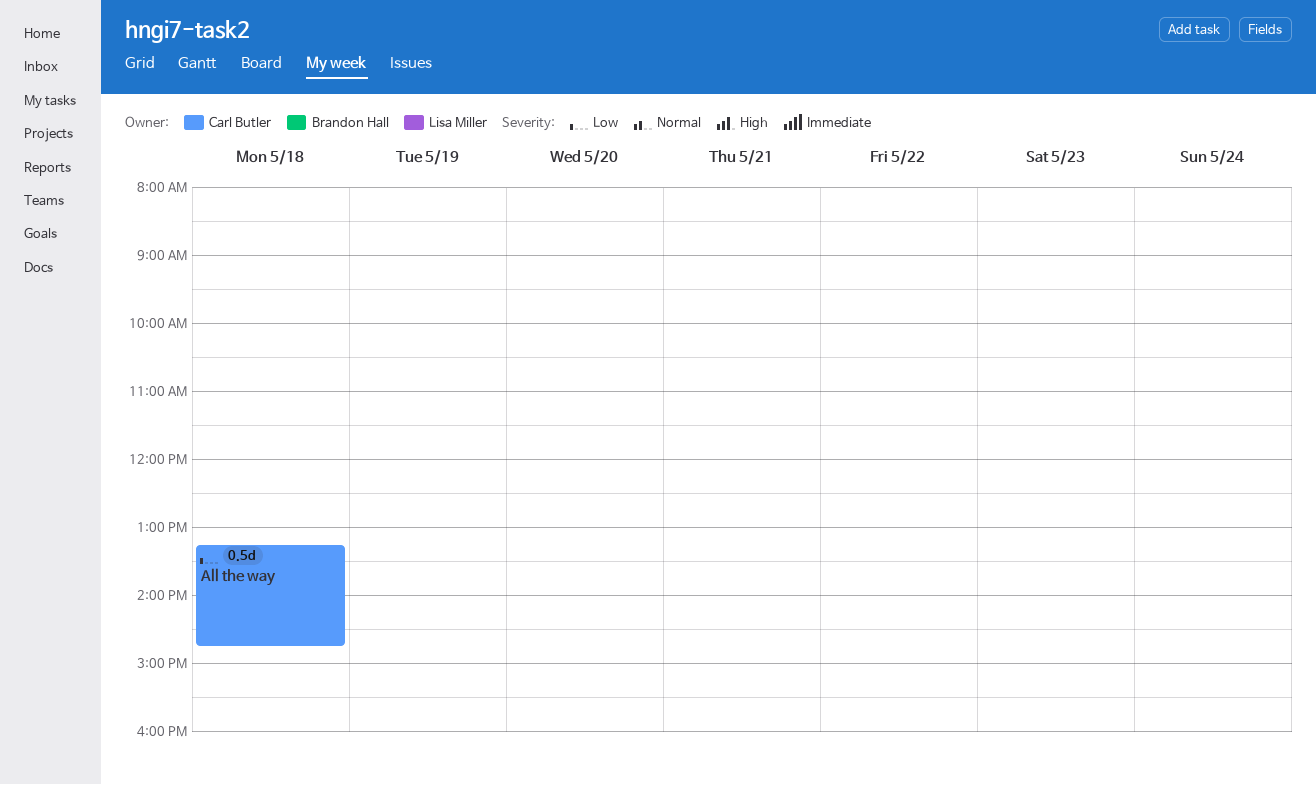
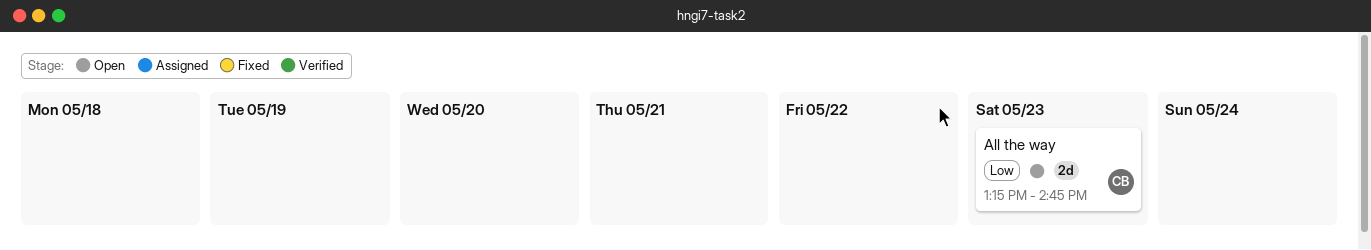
All the way, estimate: 0.5d -> 2d
All the way, day: May 18 -> May 23

